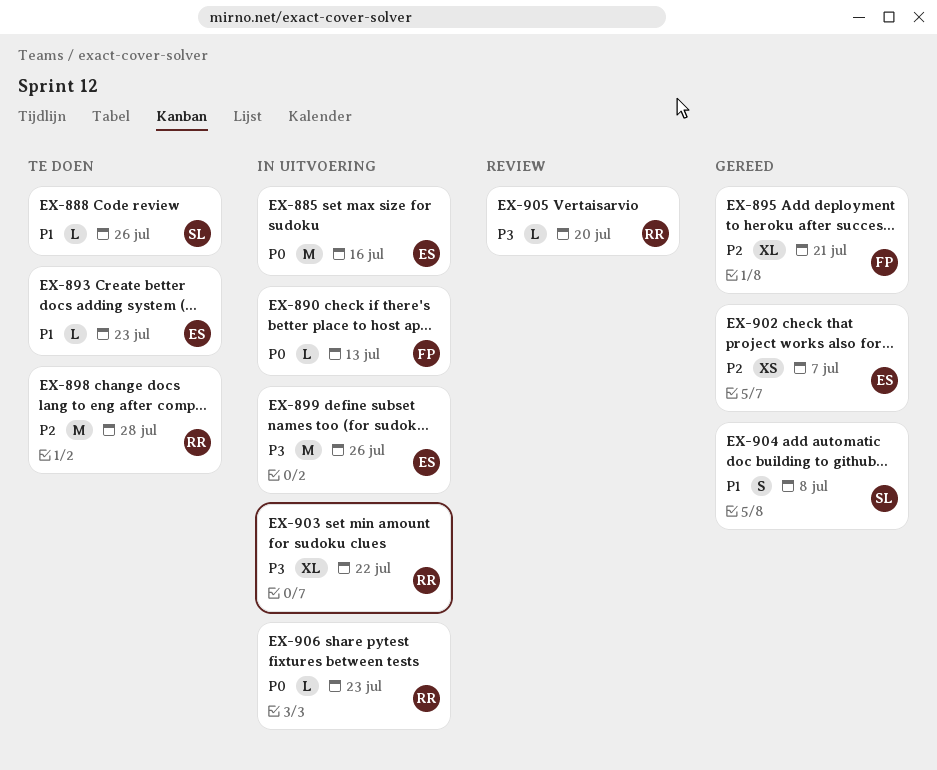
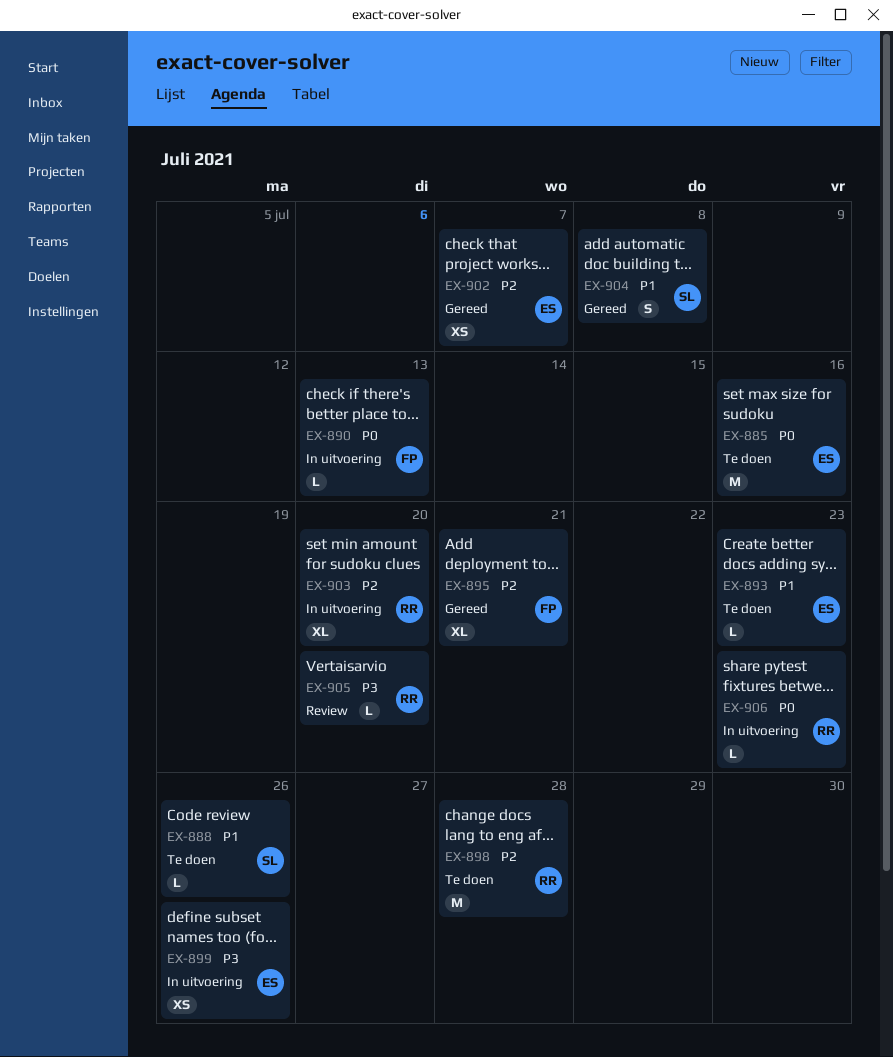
EX-885, status: In uitvoering -> Te doen
EX-899, estimate: M -> XS
EX-903, priority: P3 -> P2
EX-903, due: Jul 22 -> Jul 20

